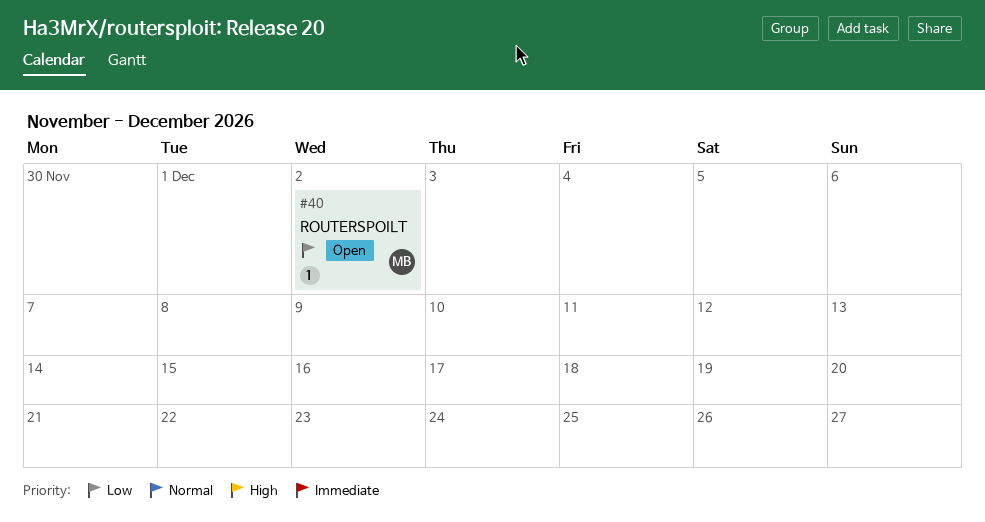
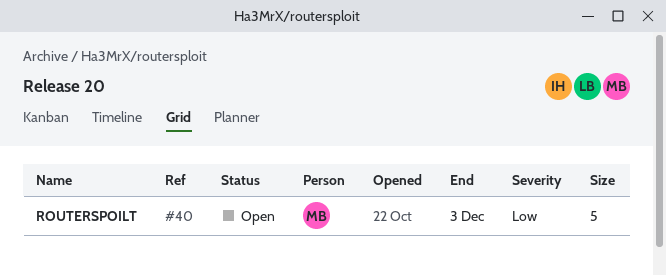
#40, estimate: 1 -> 5
#40, due: Dec 2 -> Dec 3

